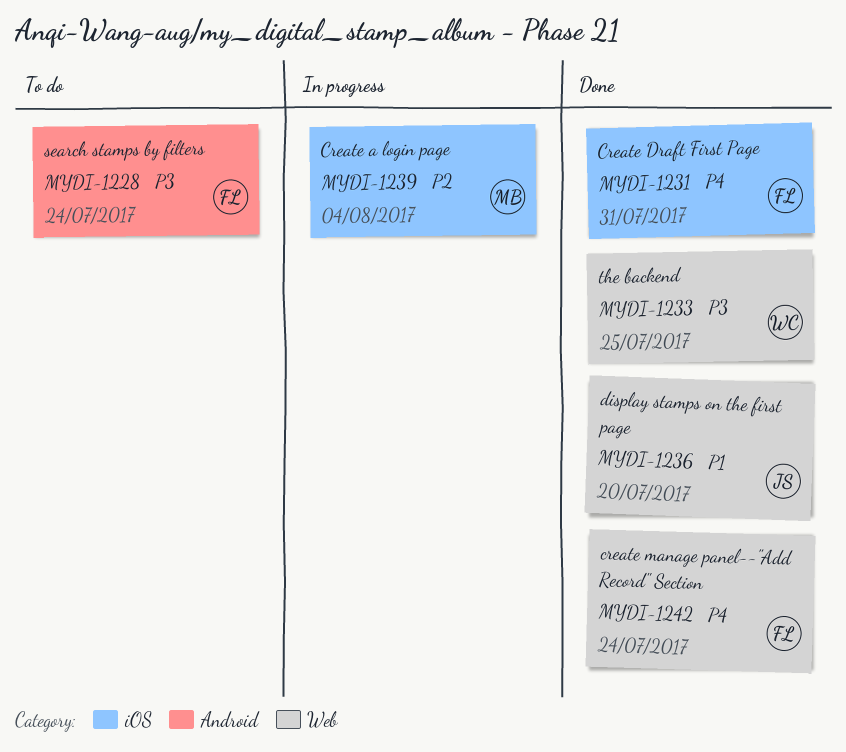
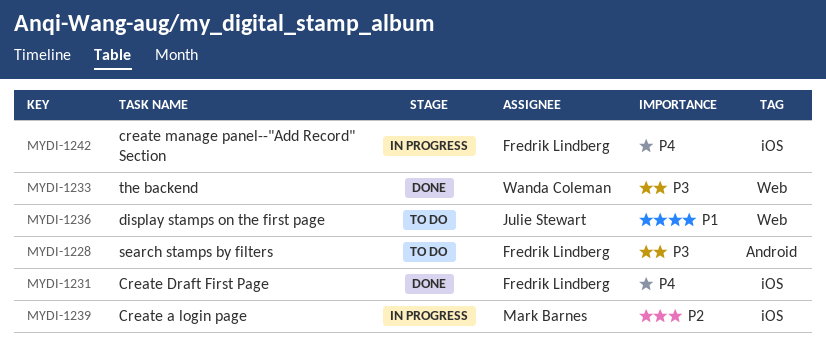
MYDI-1236, status: Done -> To do
MYDI-1242, status: Done -> In progress
MYDI-1242, label: Web -> iOS

